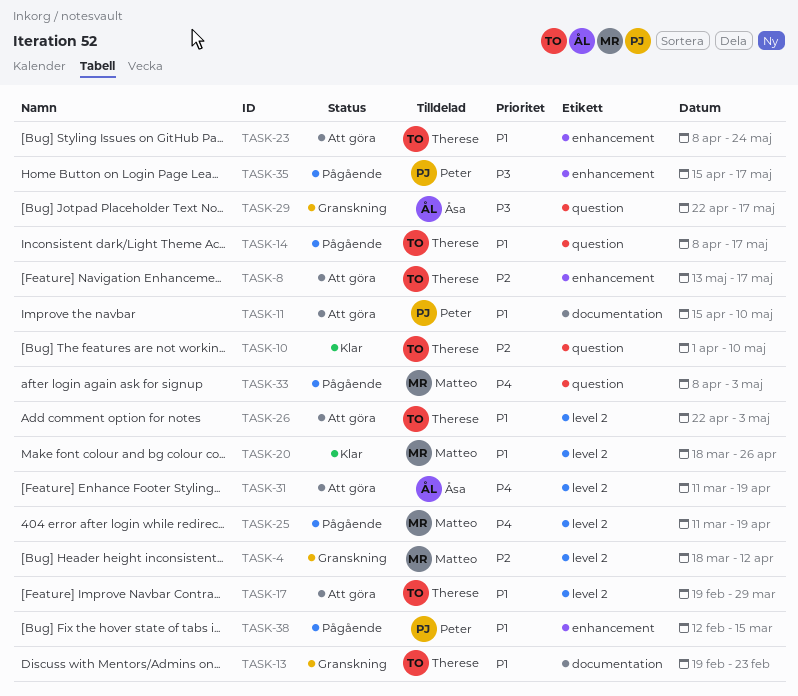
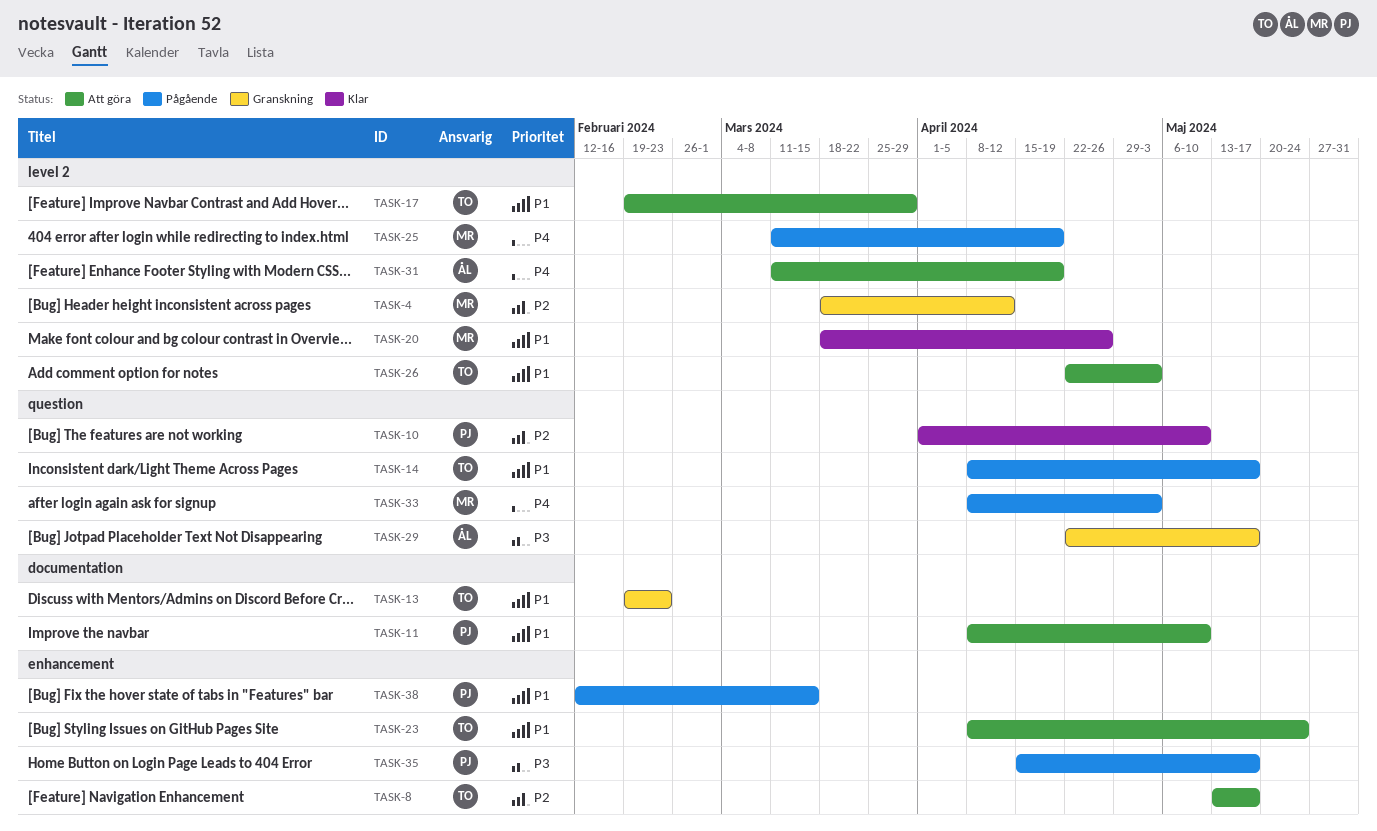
TASK-10, owner: Therese -> Peter
TASK-11, start: Apr 15 -> Apr 8

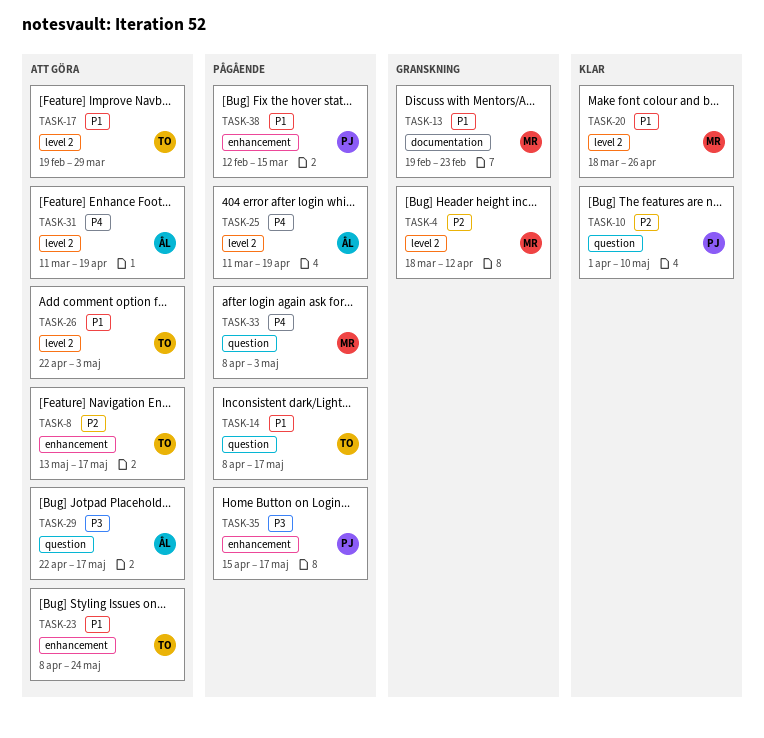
TASK-11: present -> none
TASK-13, owner: TO -> MR
TASK-25, owner: MR -> ÅL
TASK-29, status: Granskning -> Att göra

